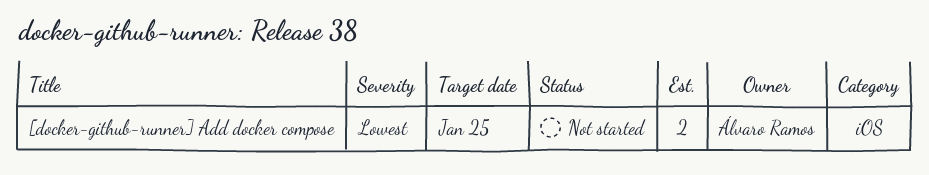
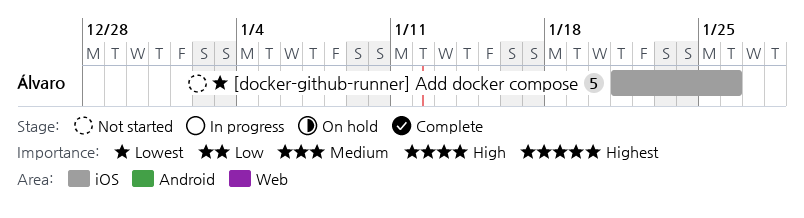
[docker-github-runner] Add docker compose, estimate: 2 -> 5
[docker-github-runner] Add docker compose, due: Jan 25 -> Jan 26

